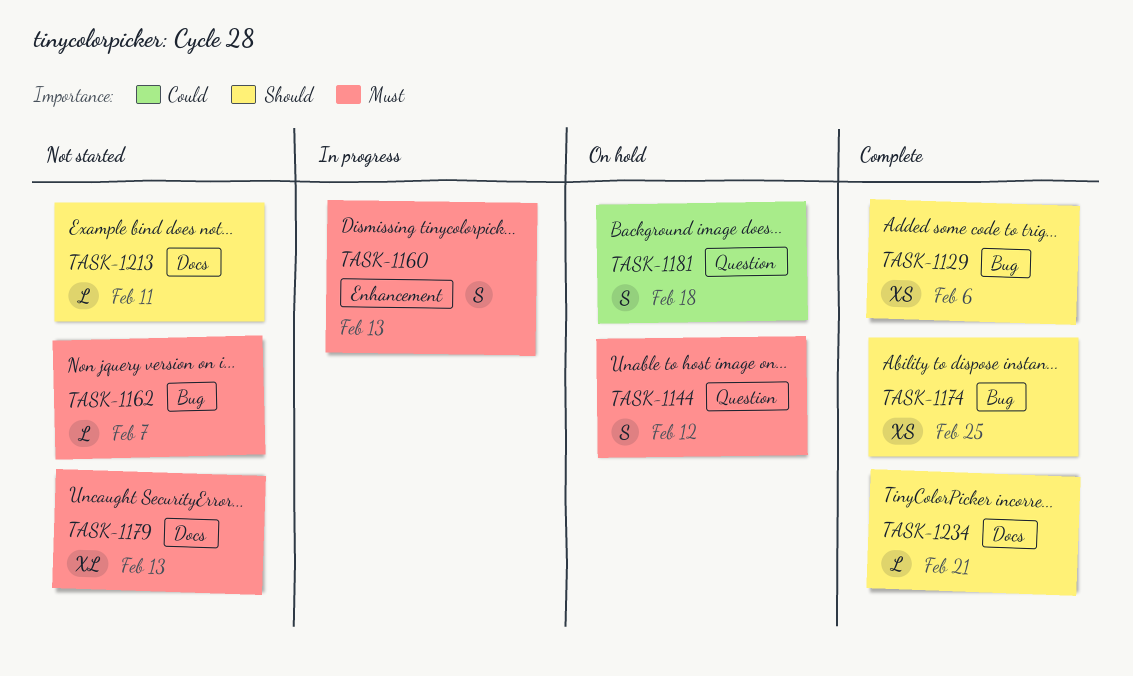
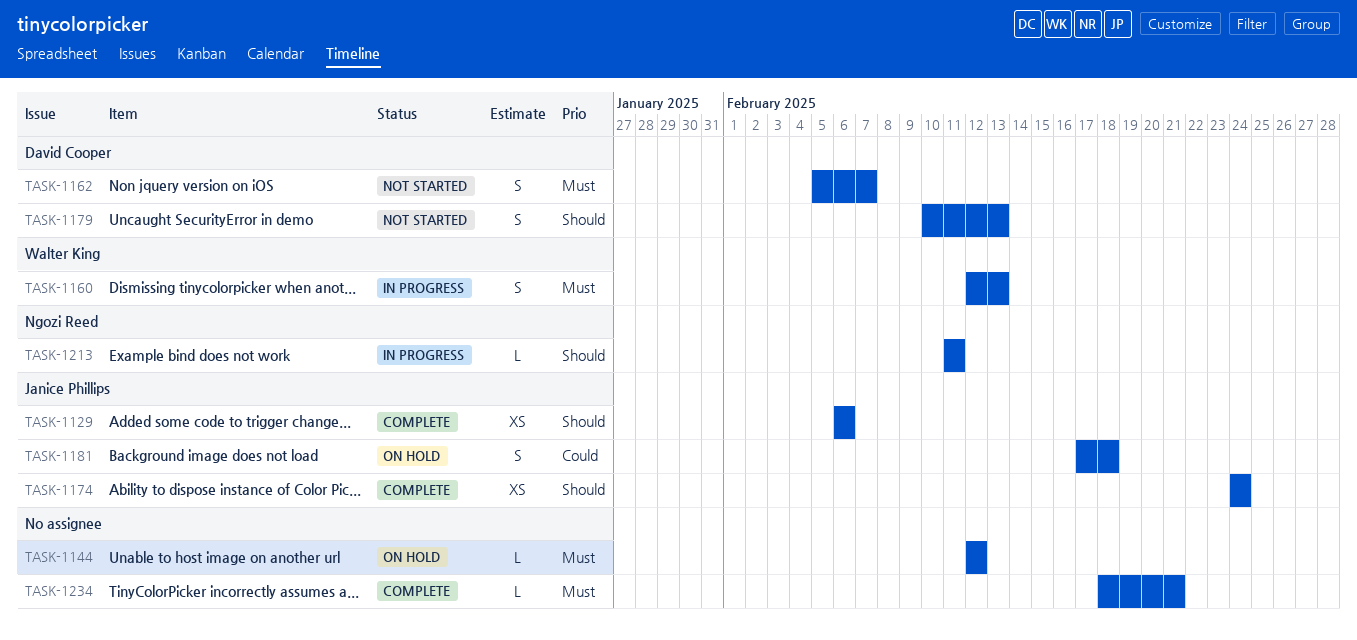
TASK-1144, estimate: S -> L
TASK-1162, estimate: L -> S
TASK-1174, due: Feb 25 -> Feb 24
TASK-1179, priority: Must -> Should
TASK-1179, estimate: XL -> S
TASK-1213, status: Not started -> In progress
TASK-1234, priority: Should -> Must

